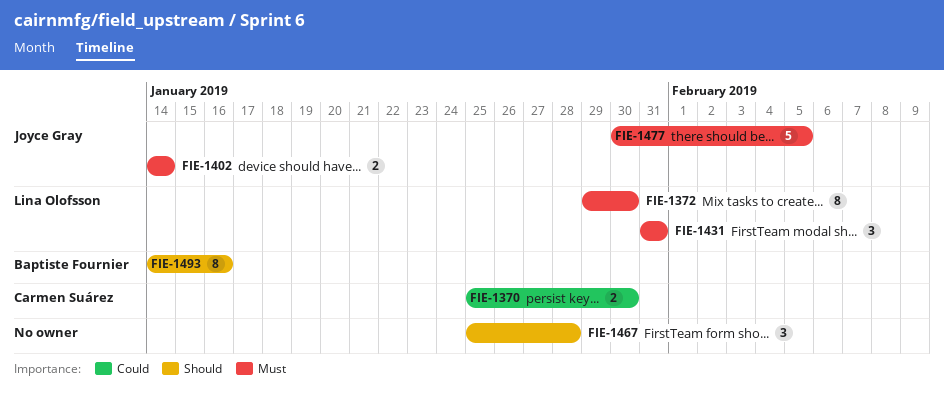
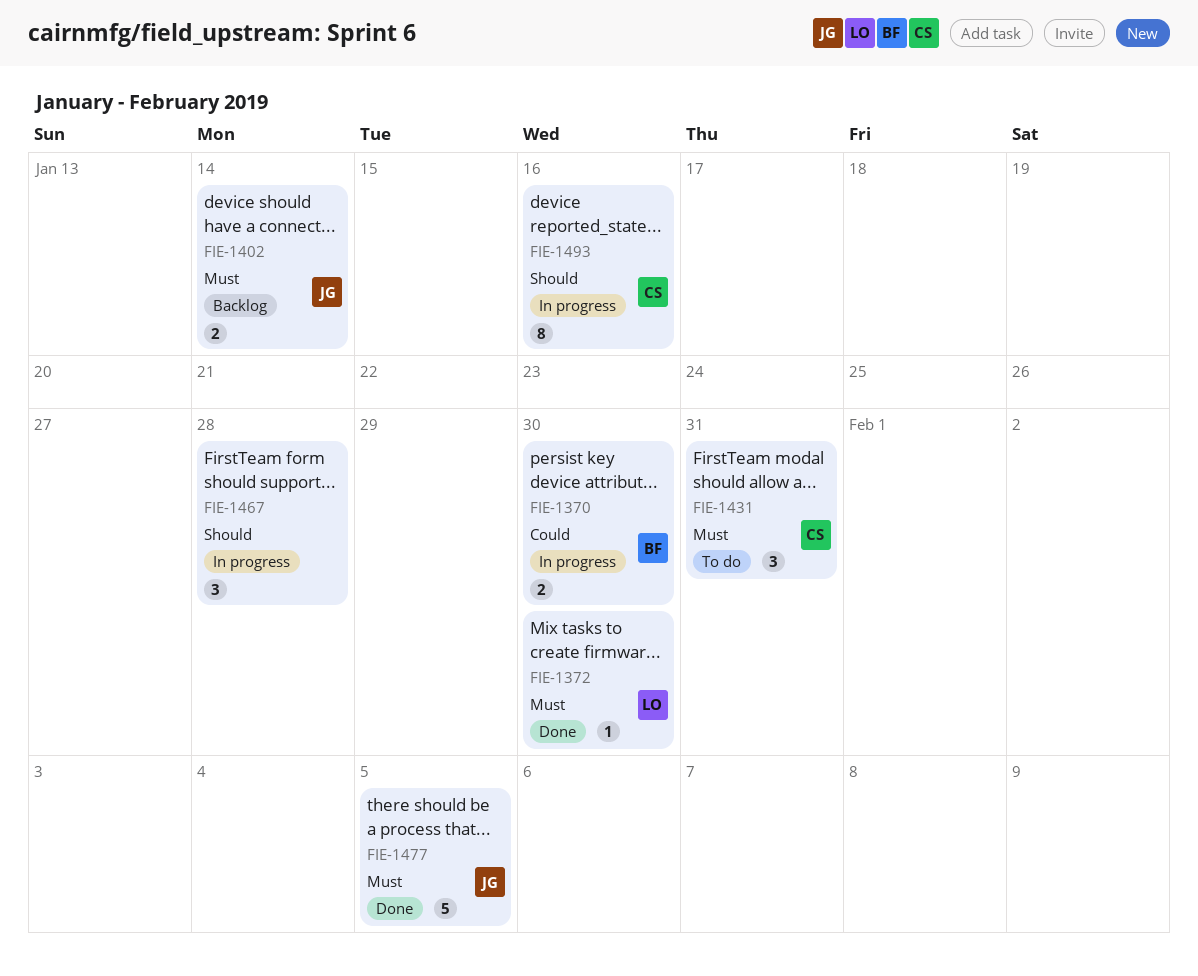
FIE-1370, owner: Carmen Suárez -> Baptiste Fournier
FIE-1372, estimate: 8 -> 1
FIE-1431, owner: Lina Olofsson -> Carmen Suárez
FIE-1493, owner: Baptiste Fournier -> Carmen Suárez

